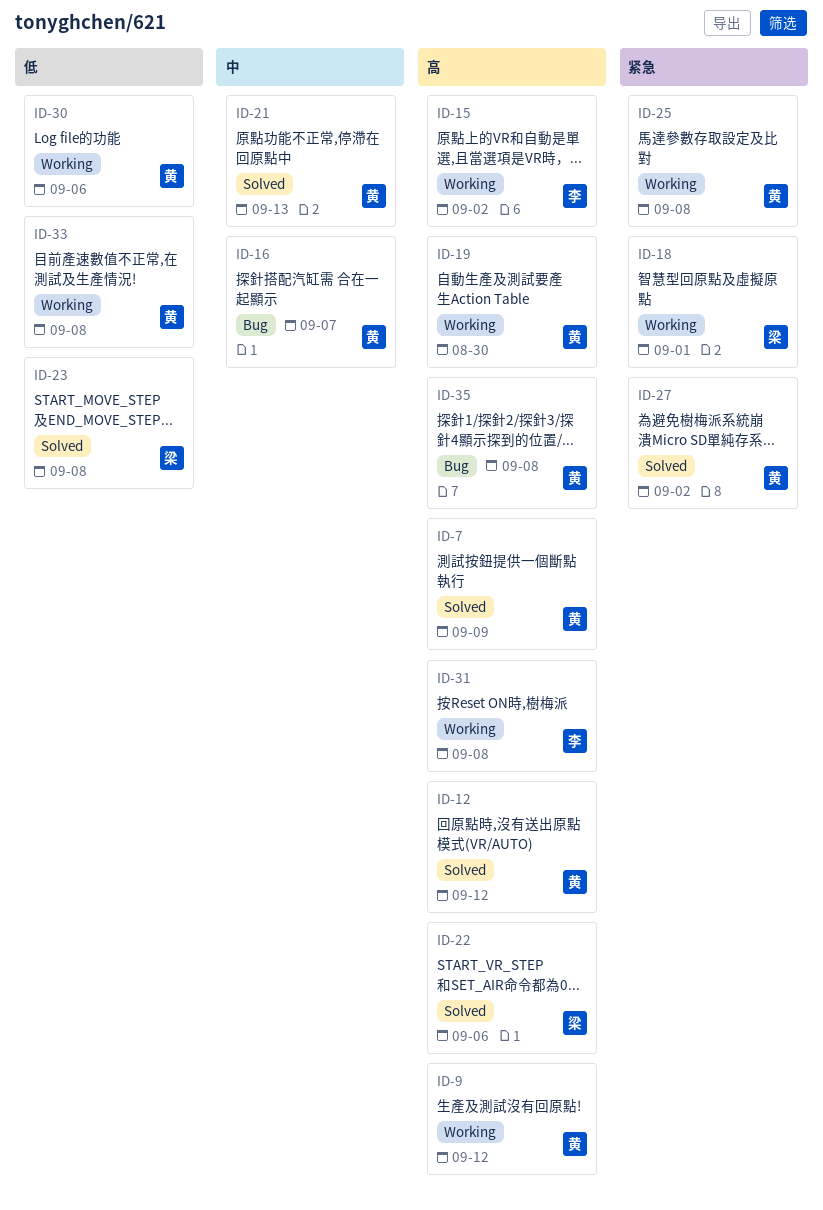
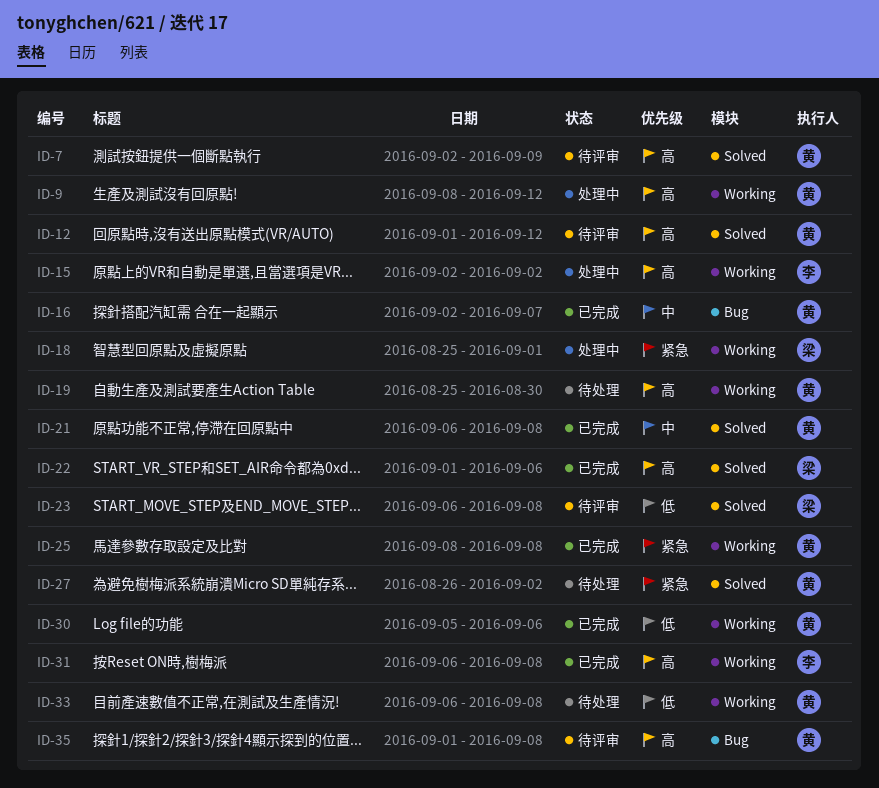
ID-21, due: Sep 13 -> Sep 8

